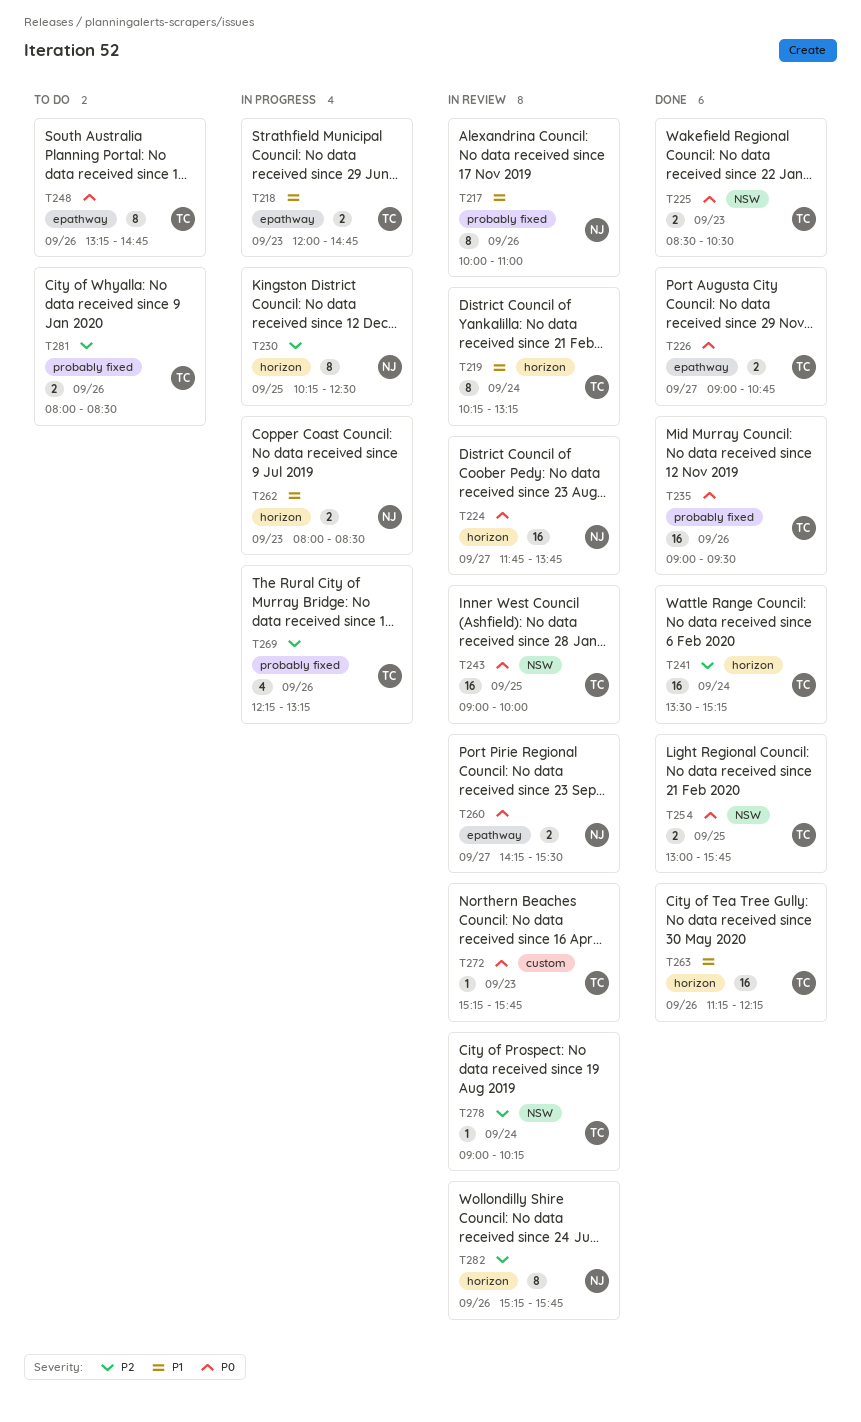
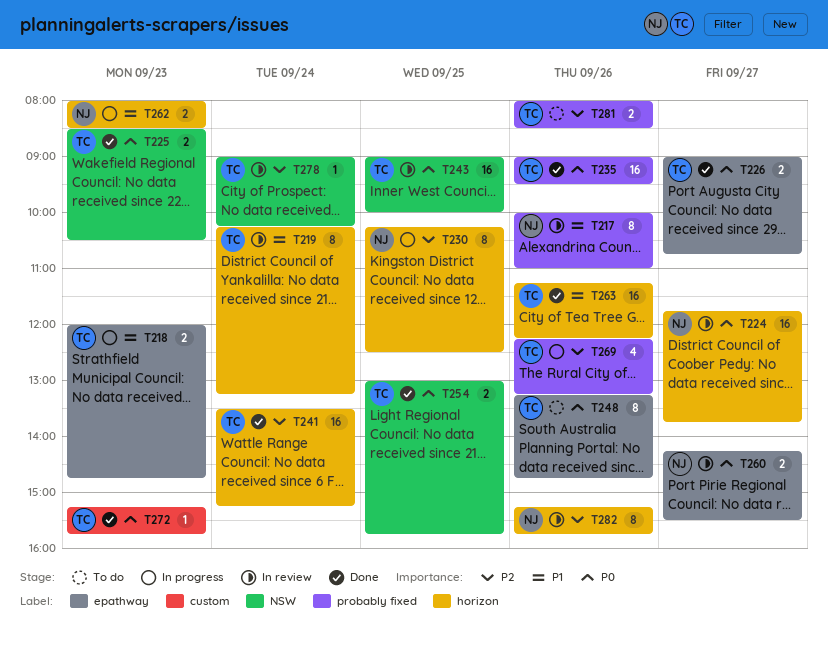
T272, status: In review -> Done

